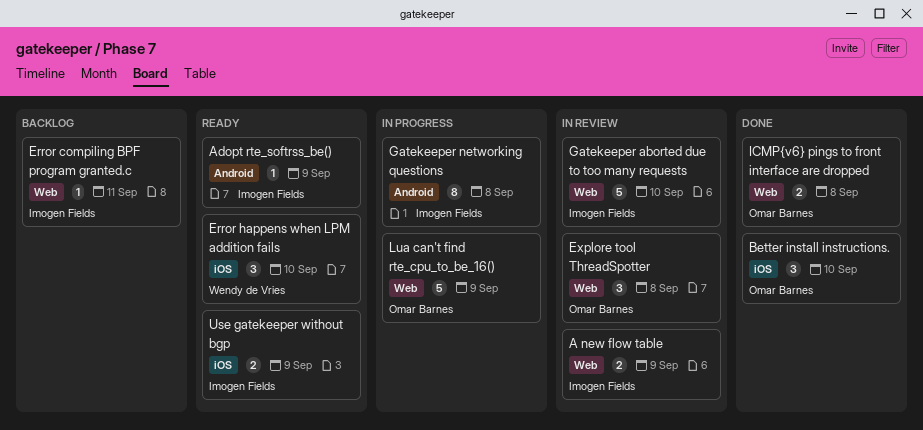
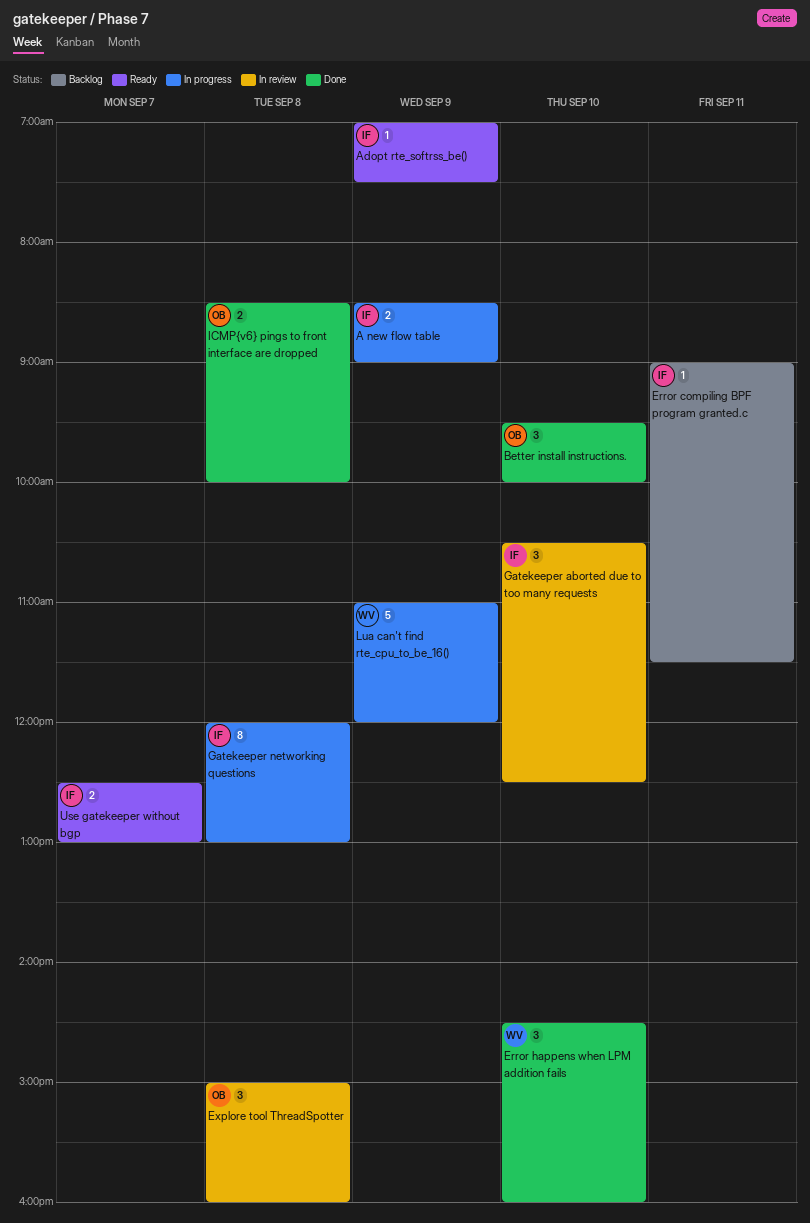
A new flow table, status: In review -> In progress
Error happens when LPM addition fails, status: Ready -> Done
Gatekeeper aborted due to too many requests, estimate: 5 -> 3
Lua can't find rte_cpu_to_be_16(), owner: Omar Barnes -> Wendy de Vries
Use gatekeeper without bgp, day: Sep 9 -> Sep 7

